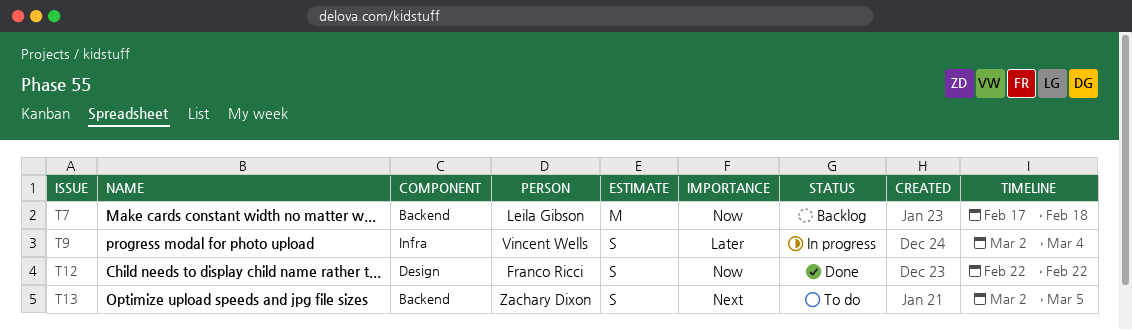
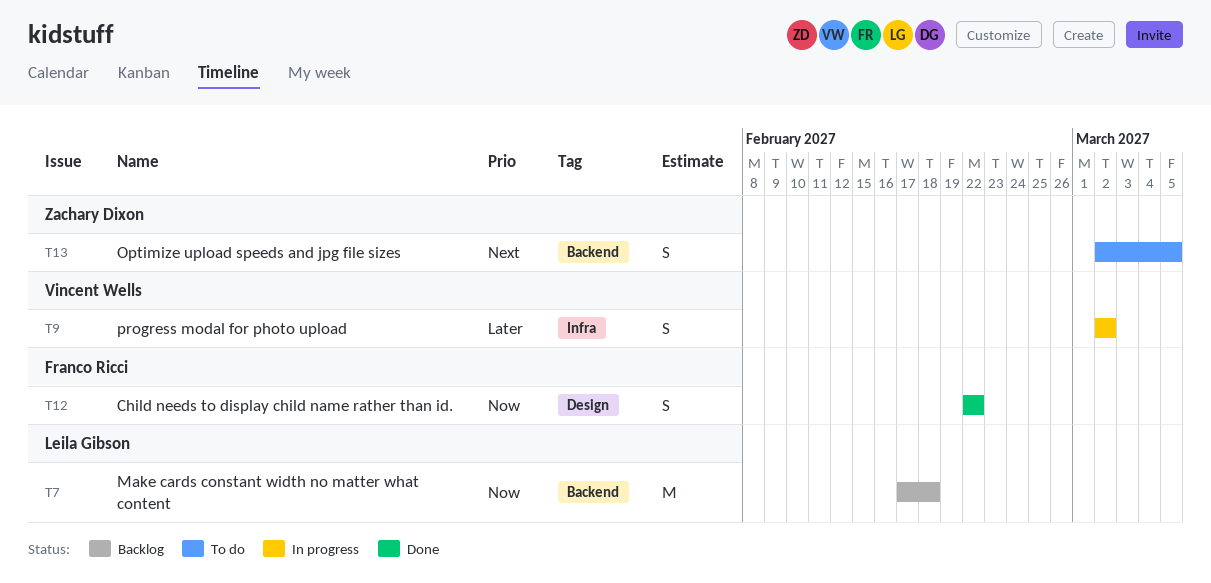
T9, due: Mar 4 -> Mar 2

